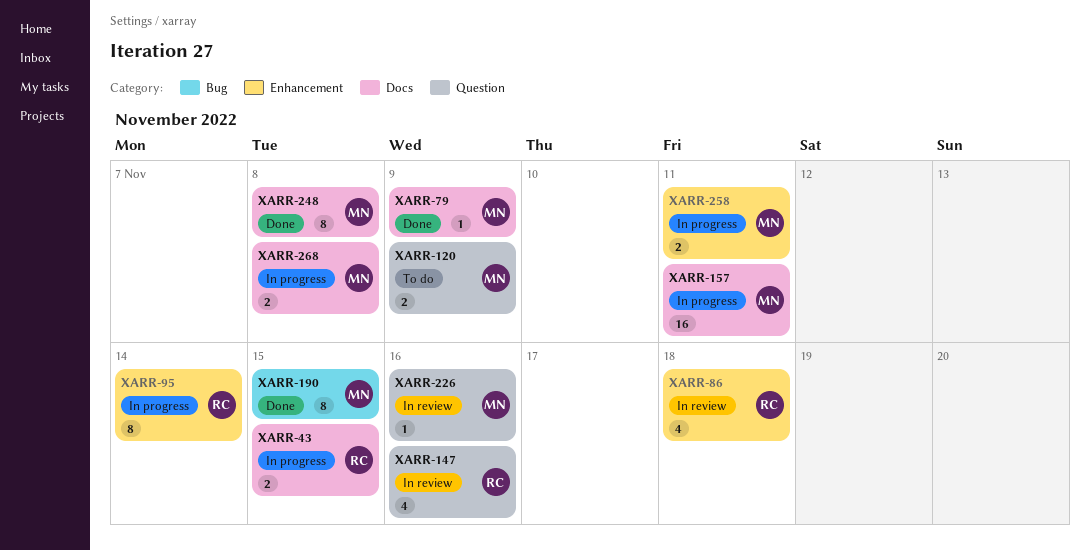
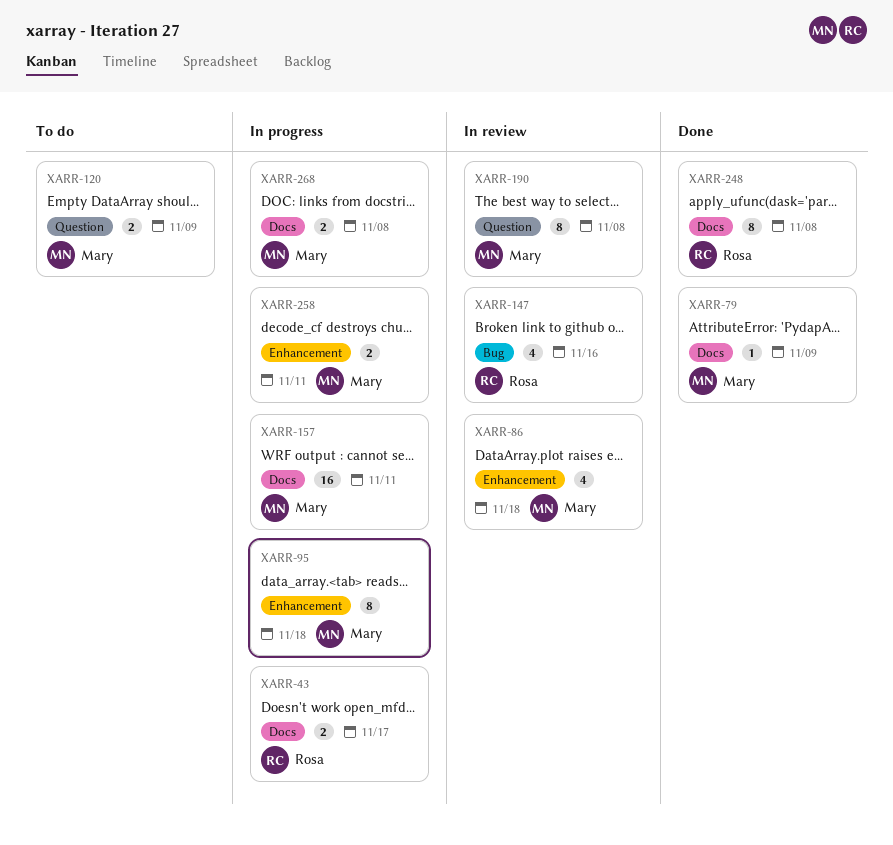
XARR-43, due: Nov 15 -> Nov 17
XARR-86, owner: Rosa -> Mary
XARR-95, owner: Rosa -> Mary
XARR-95, due: Nov 14 -> Nov 18
XARR-147, label: Question -> Bug
XARR-190, status: Done -> In review
XARR-190, label: Bug -> Question
XARR-190, due: Nov 15 -> Nov 8
XARR-226: present -> none
XARR-248, owner: Mary -> Rosa

